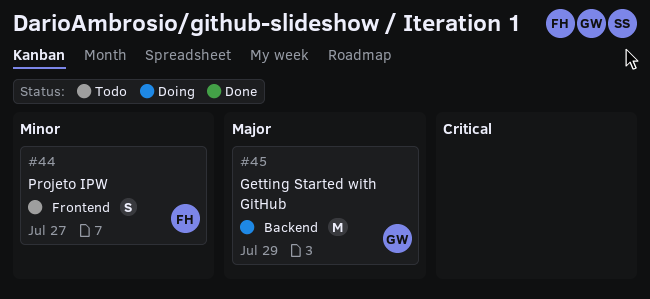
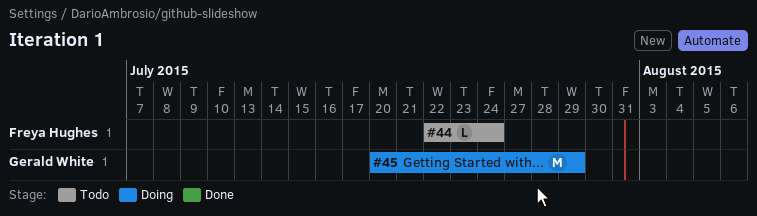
#44, estimate: S -> L
#44, due: Jul 27 -> Jul 24

